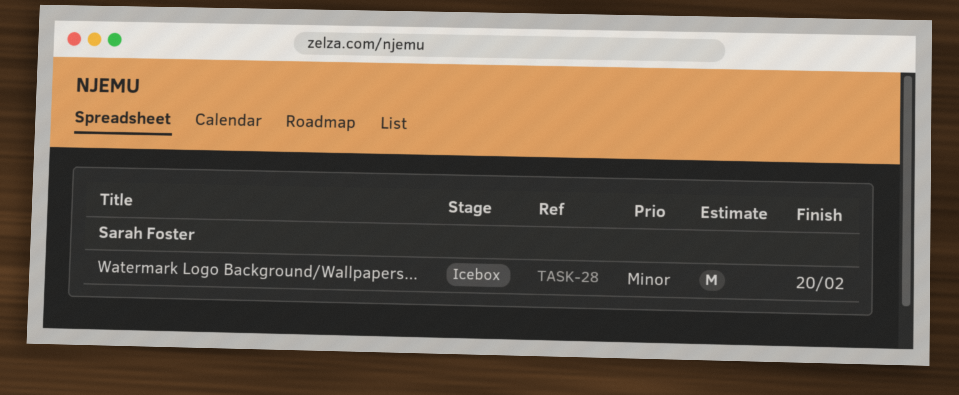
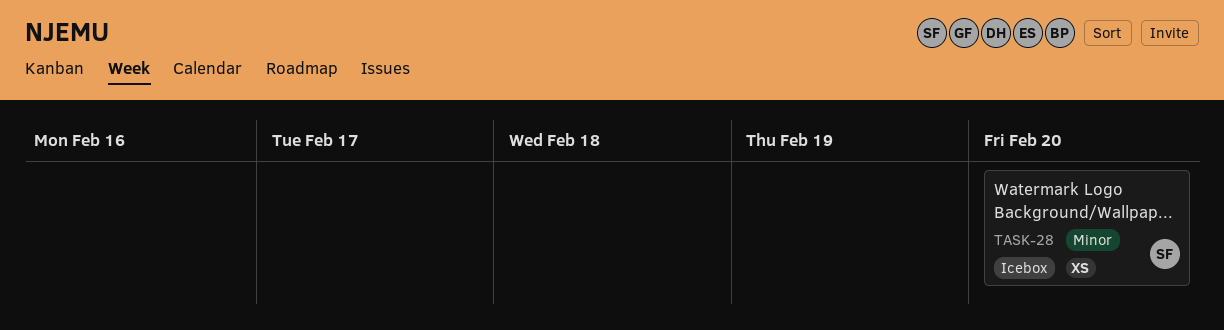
TASK-28, estimate: M -> XS

